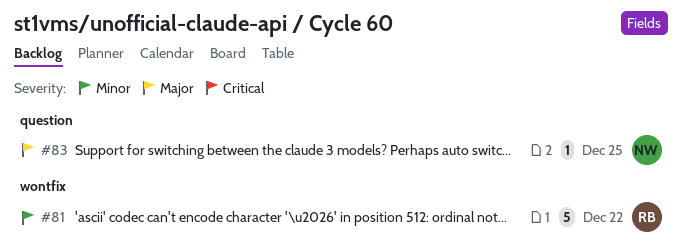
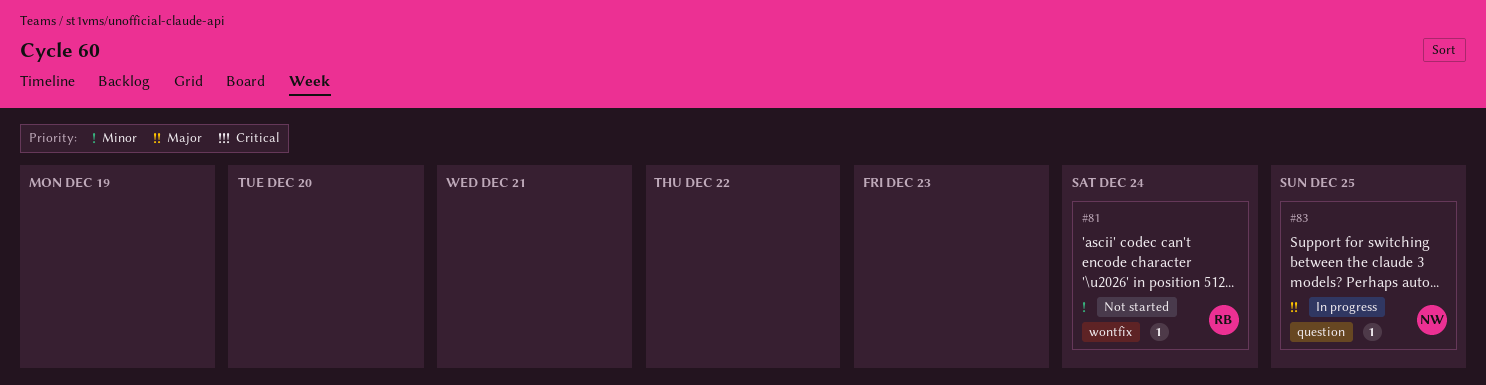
#81, estimate: 5 -> 1
#81, due: Dec 22 -> Dec 24

